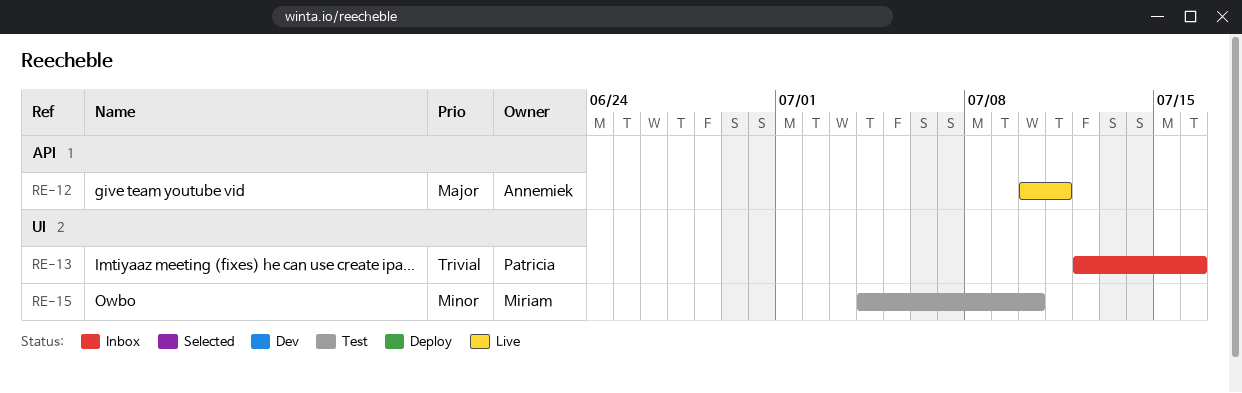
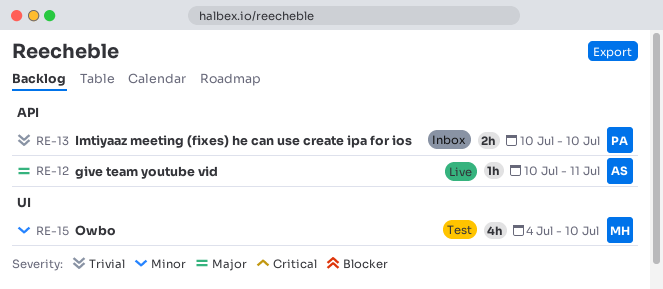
RE-13, label: UI -> API
RE-13, start: Jul 12 -> Jul 10
RE-13, due: Jul 16 -> Jul 10

